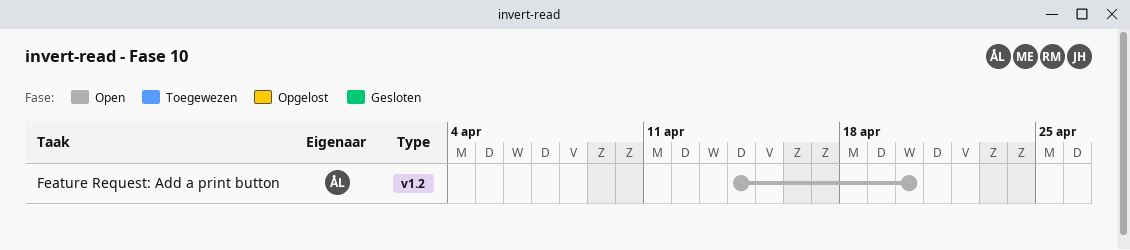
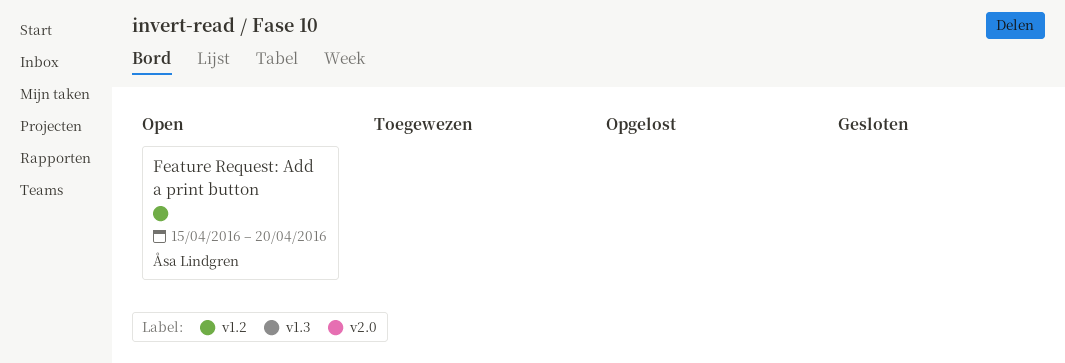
Feature Request: Add a print button, start: Apr 14 -> Apr 15

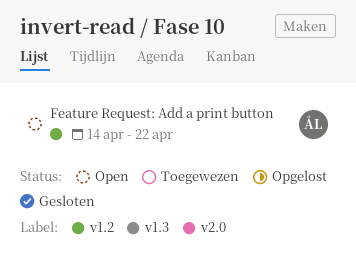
Feature Request: Add a print button, start: Apr 15 -> Apr 14
Feature Request: Add a print button, due: Apr 20 -> Apr 22

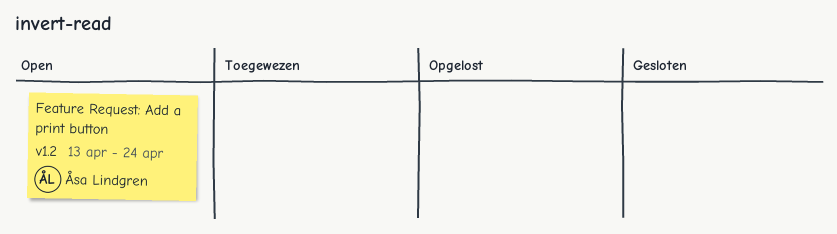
Feature Request: Add a print button, start: Apr 14 -> Apr 13
Feature Request: Add a print button, due: Apr 22 -> Apr 24

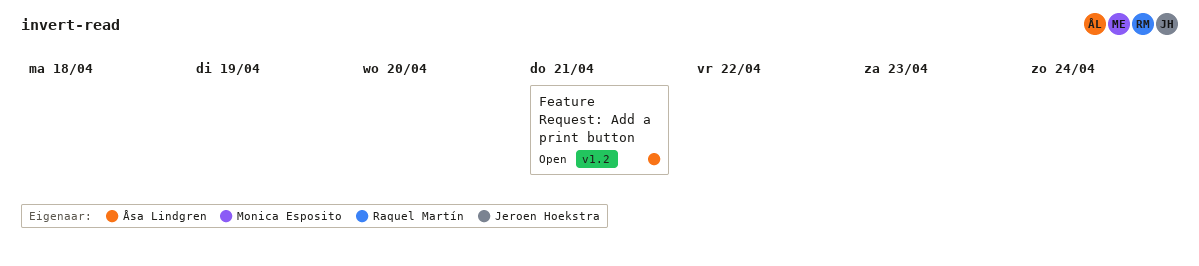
Feature Request: Add a print button, due: Apr 24 -> Apr 21

